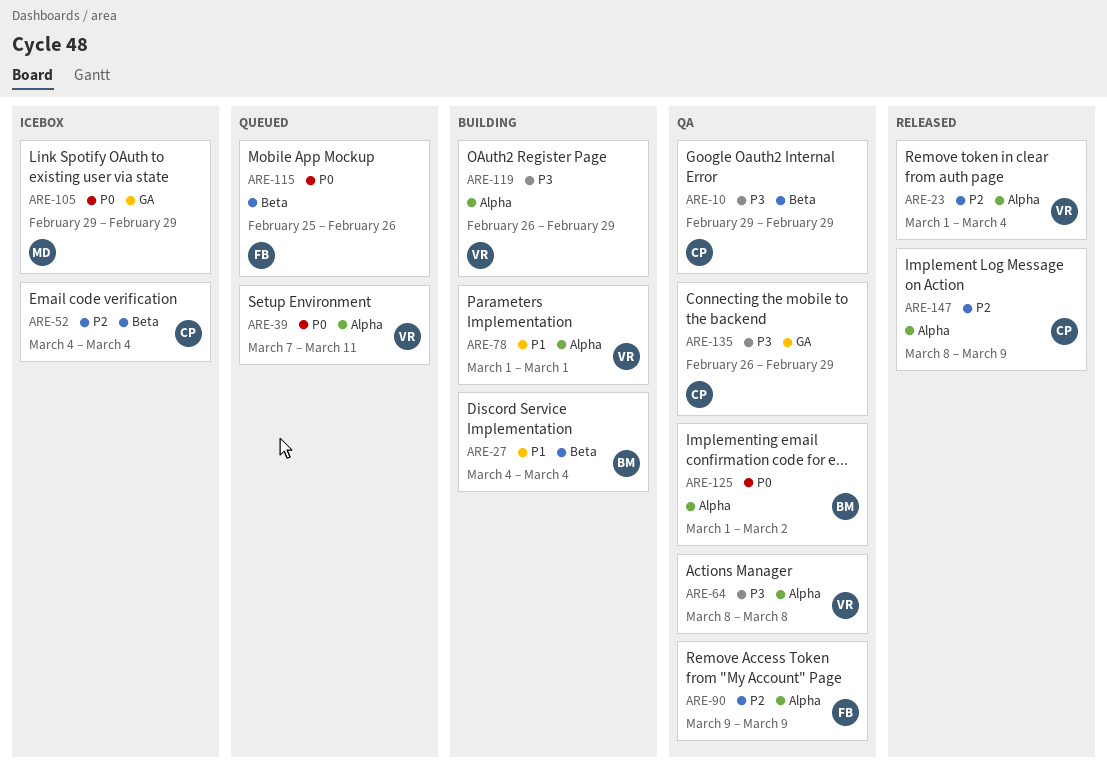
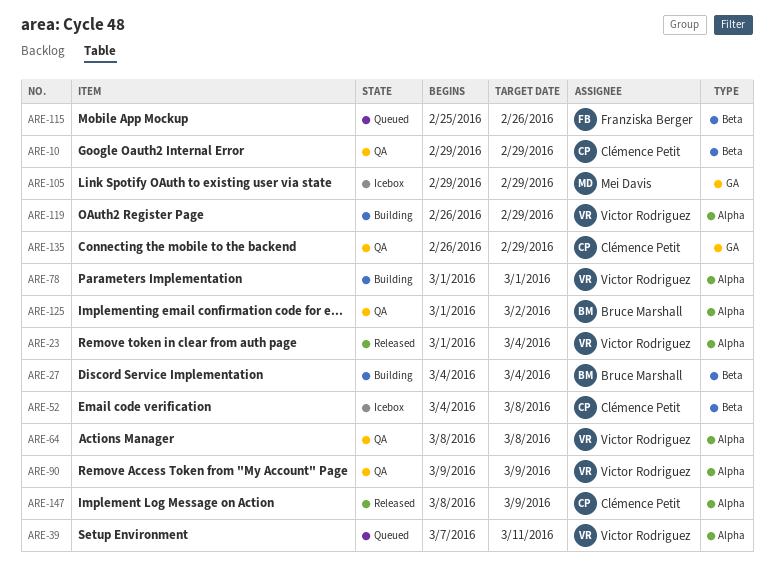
ARE-52, due: Mar 4 -> Mar 8
ARE-90, owner: Franziska Berger -> Victor Rodriguez

